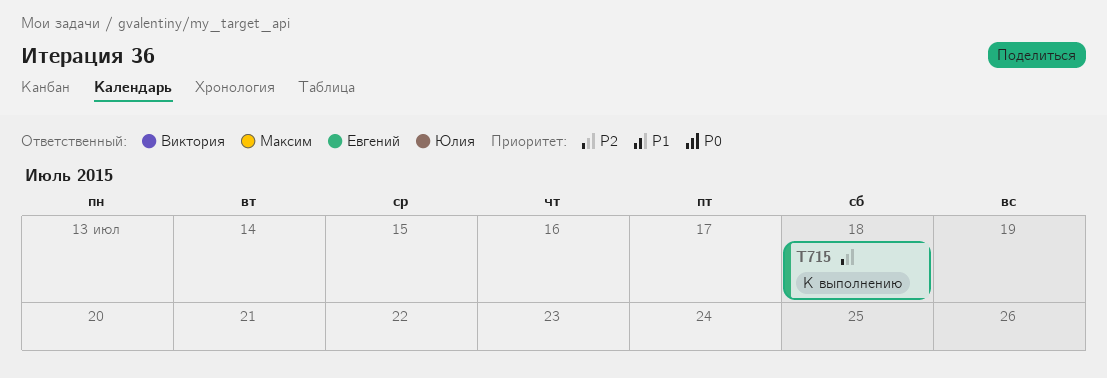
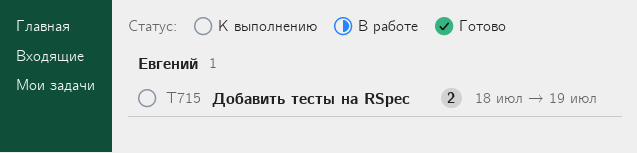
T715, due: Jul 18 -> Jul 19

